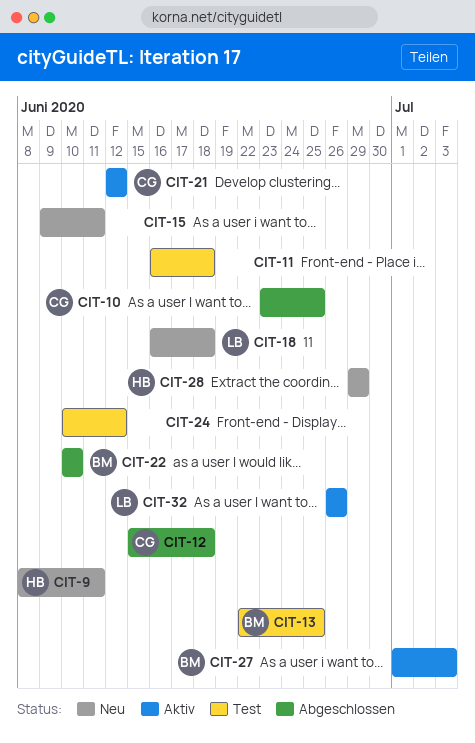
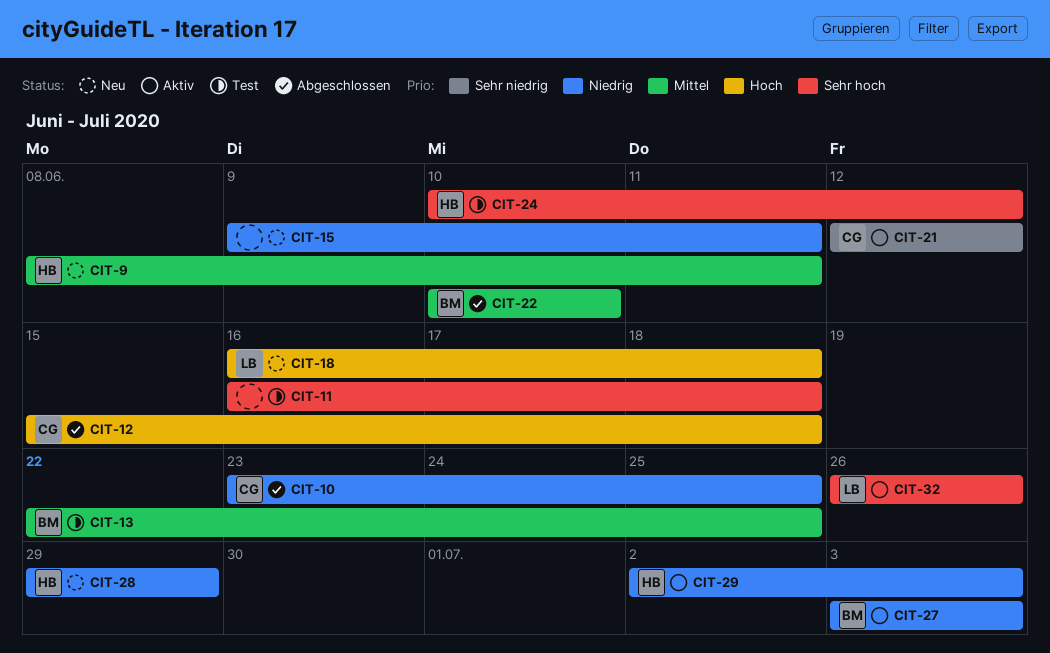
CIT-24, owner: none -> HB
CIT-27, start: Jul 1 -> Jul 3
CIT-29: none -> present

